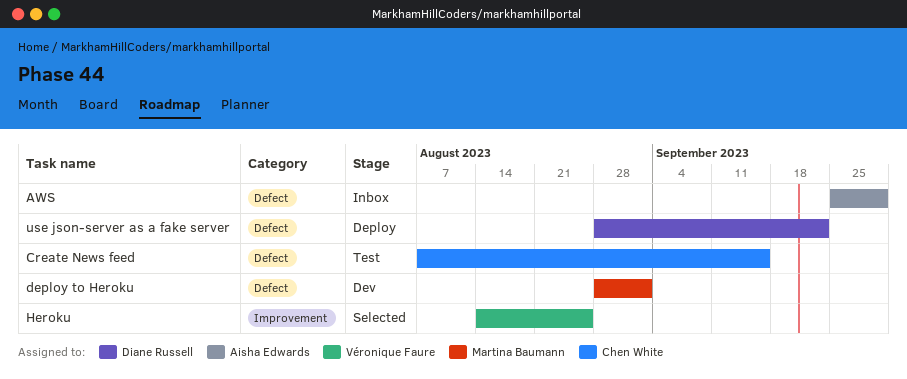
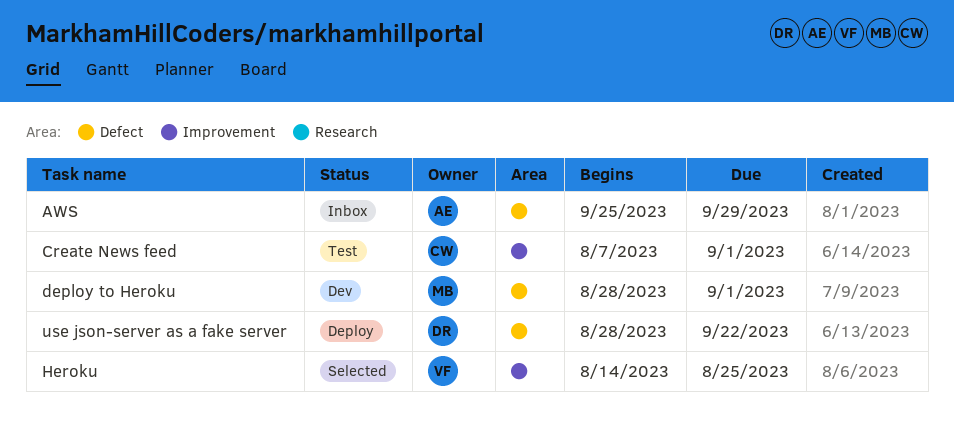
Create News feed, label: Defect -> Improvement
Create News feed, due: Sep 15 -> Sep 1

